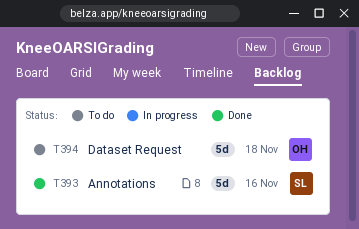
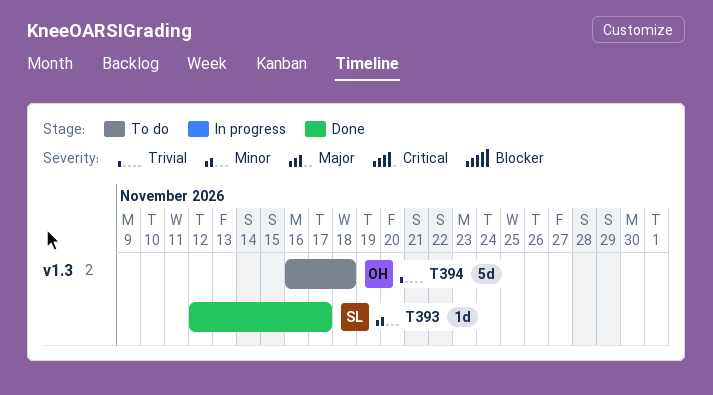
T393, estimate: 5d -> 1d
T393, due: Nov 16 -> Nov 17

